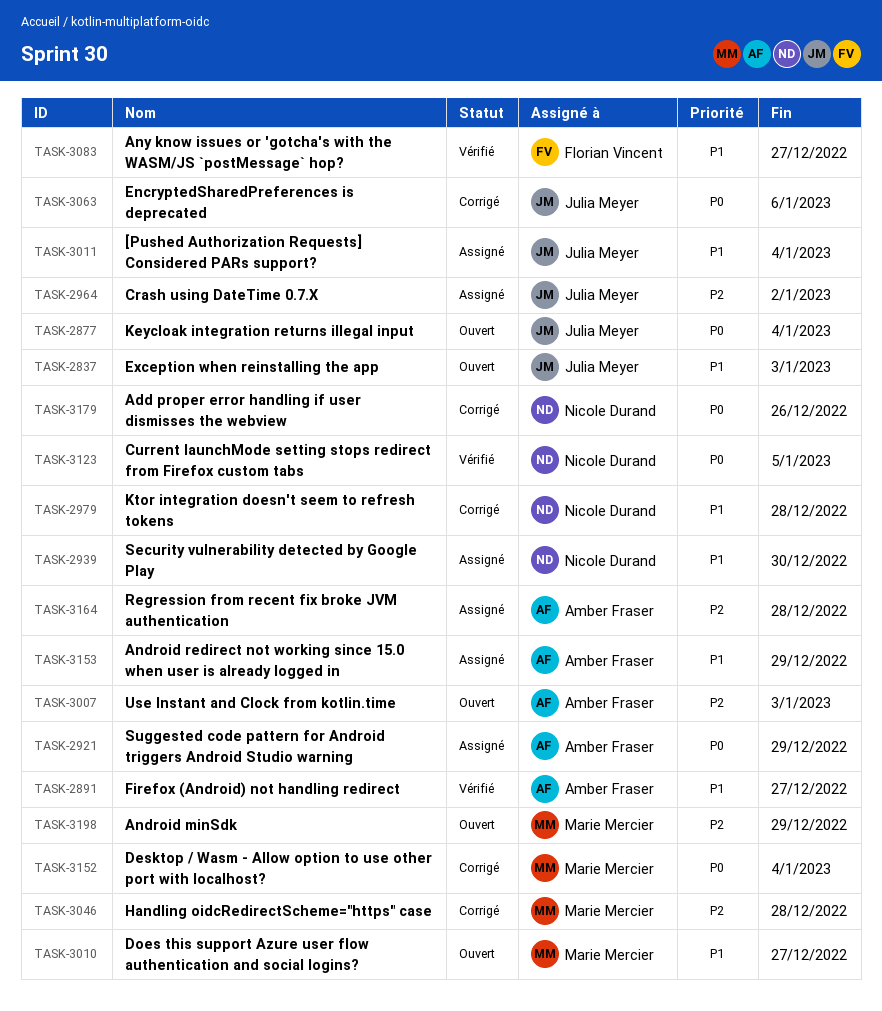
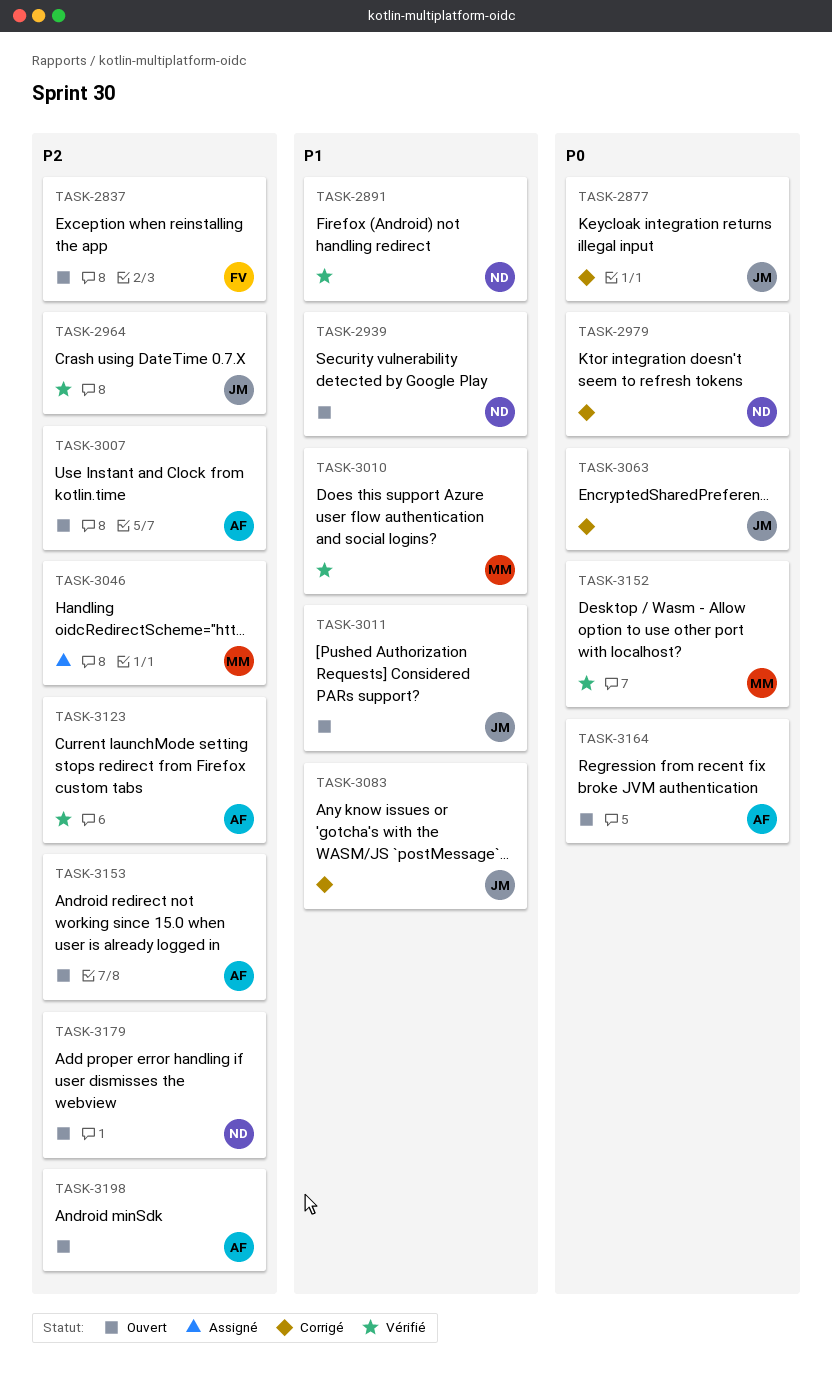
TASK-2837, owner: Julia Meyer -> Florian Vincent
TASK-2837, priority: P1 -> P2
TASK-2877, status: Ouvert -> Corrigé
TASK-2891, owner: Amber Fraser -> Nicole Durand
TASK-2921: present -> none
TASK-2939, status: Assigné -> Ouvert
TASK-2964, status: Assigné -> Vérifié
TASK-2979, priority: P1 -> P0
TASK-3010, status: Ouvert -> Vérifié
TASK-3011, status: Assigné -> Ouvert
TASK-3046, status: Corrigé -> Assigné
TASK-3083, status: Vérifié -> Corrigé
TASK-3083, owner: Florian Vincent -> Julia Meyer
TASK-3123, owner: Nicole Durand -> Amber Fraser
TASK-3123, priority: P0 -> P2
TASK-3152, status: Corrigé -> Vérifié
TASK-3153, status: Assigné -> Ouvert
TASK-3153, priority: P1 -> P2
TASK-3164, status: Assigné -> Ouvert
TASK-3164, priority: P2 -> P0
TASK-3179, status: Corrigé -> Ouvert
TASK-3179, priority: P0 -> P2
TASK-3198, owner: Marie Mercier -> Amber Fraser

